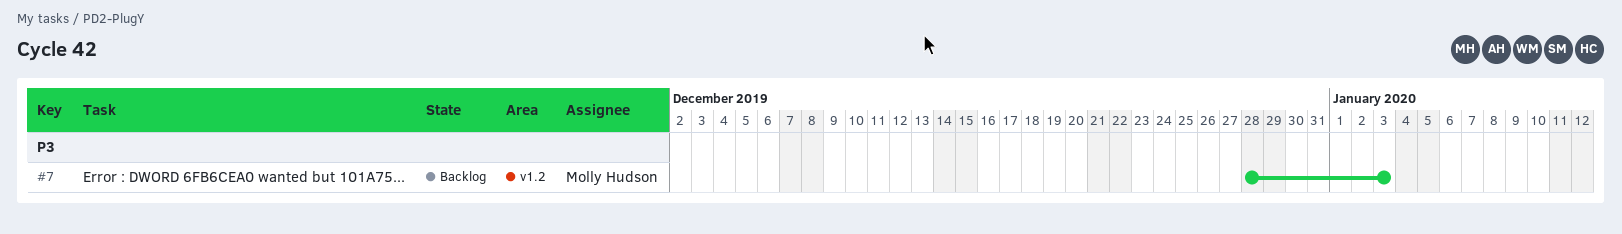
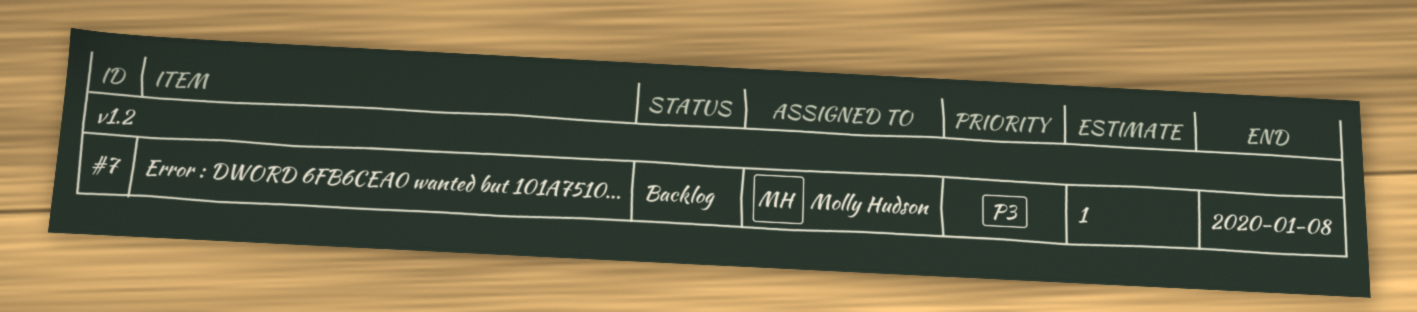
#7, due: Jan 3 -> Jan 8

